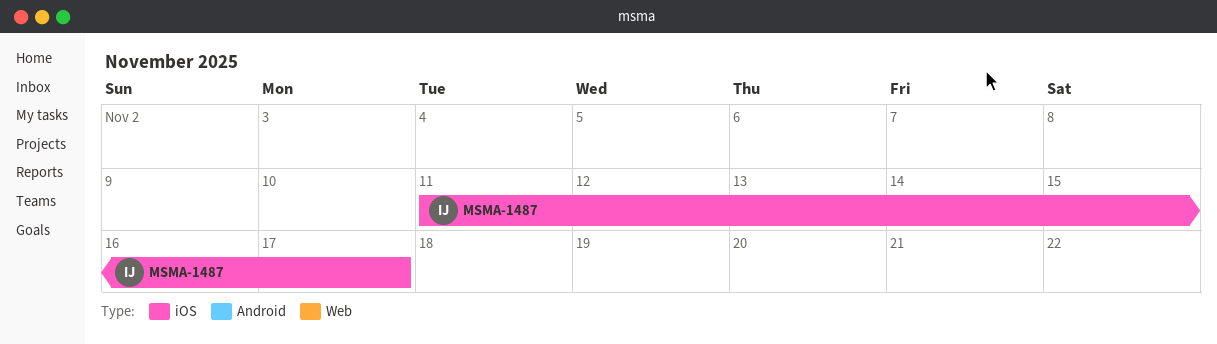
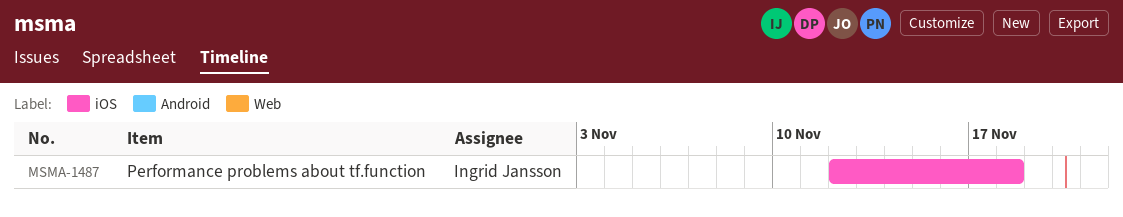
MSMA-1487, start: Nov 11 -> Nov 12
MSMA-1487, due: Nov 17 -> Nov 18

